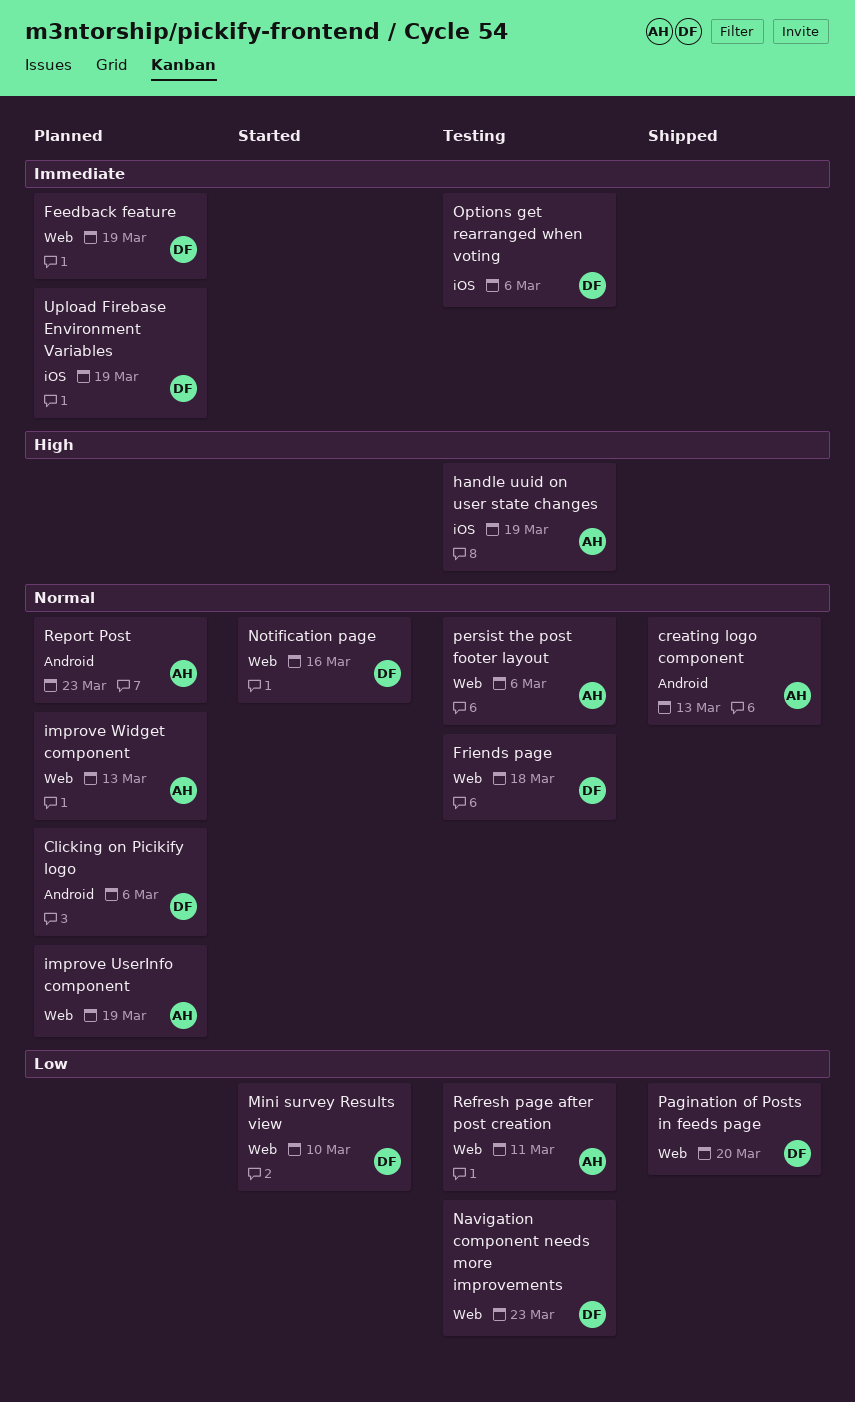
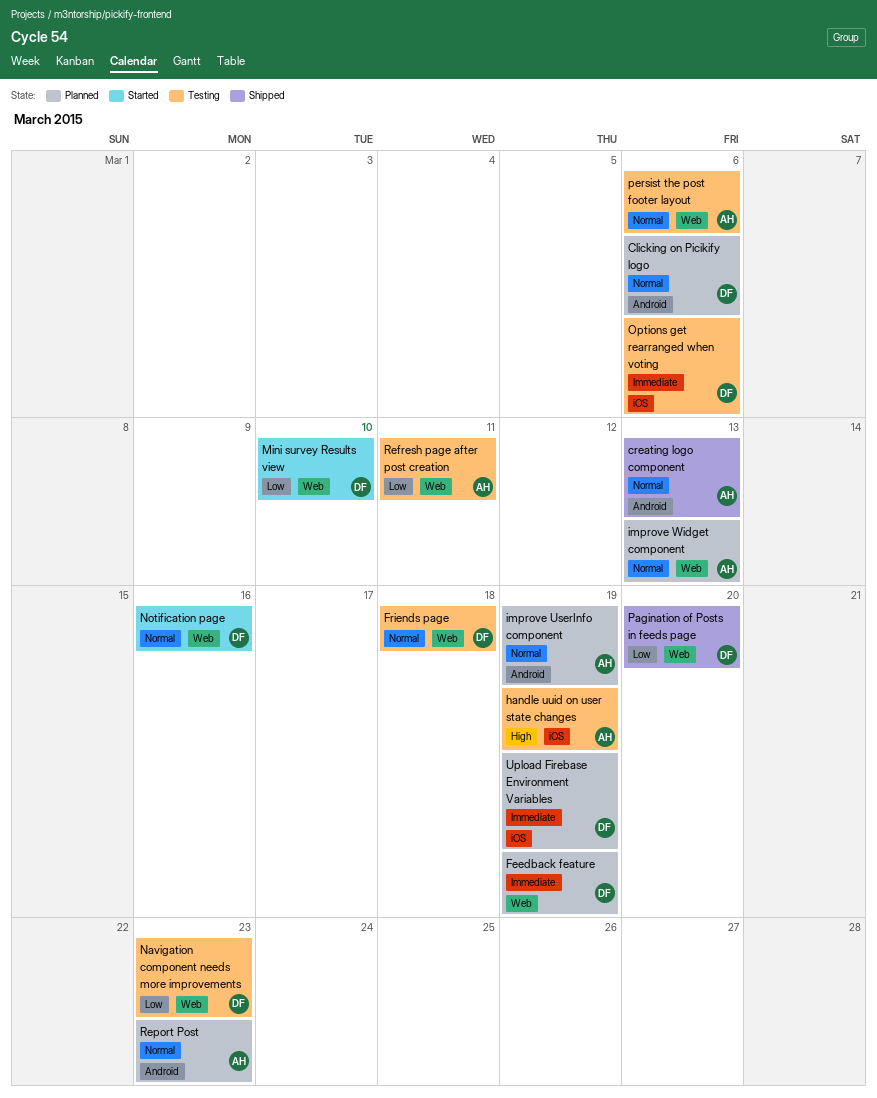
improve UserInfo component, label: Web -> Android

